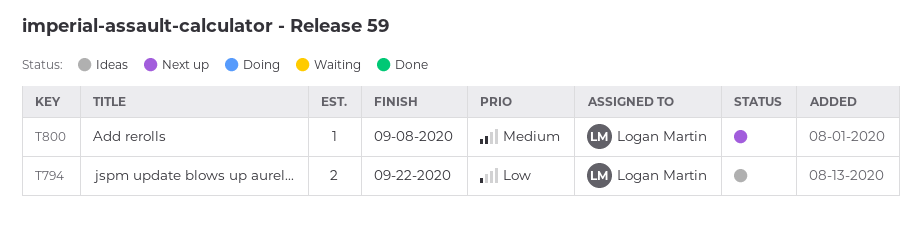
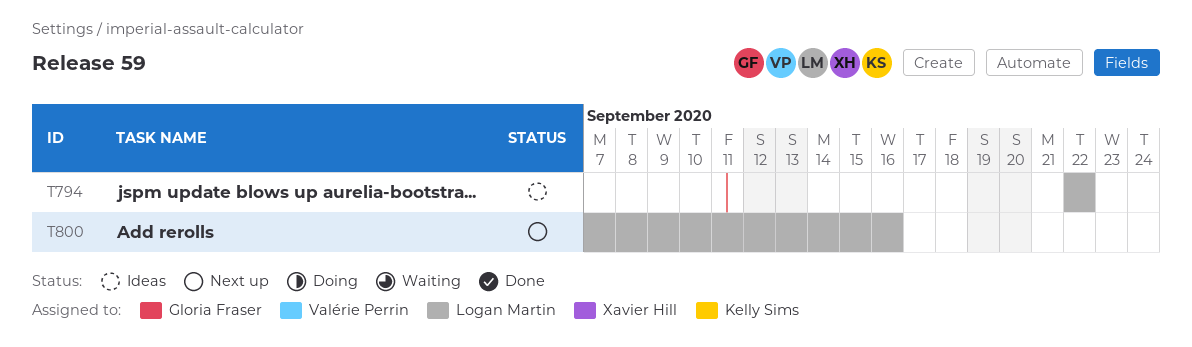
T800, due: Sep 8 -> Sep 16

